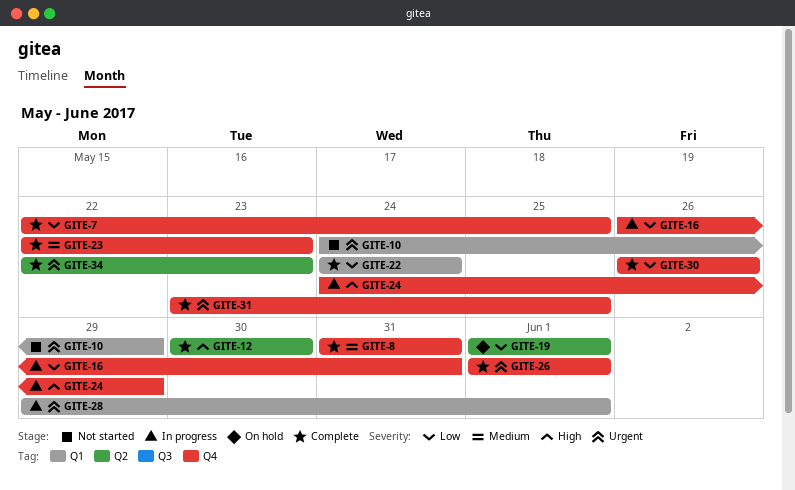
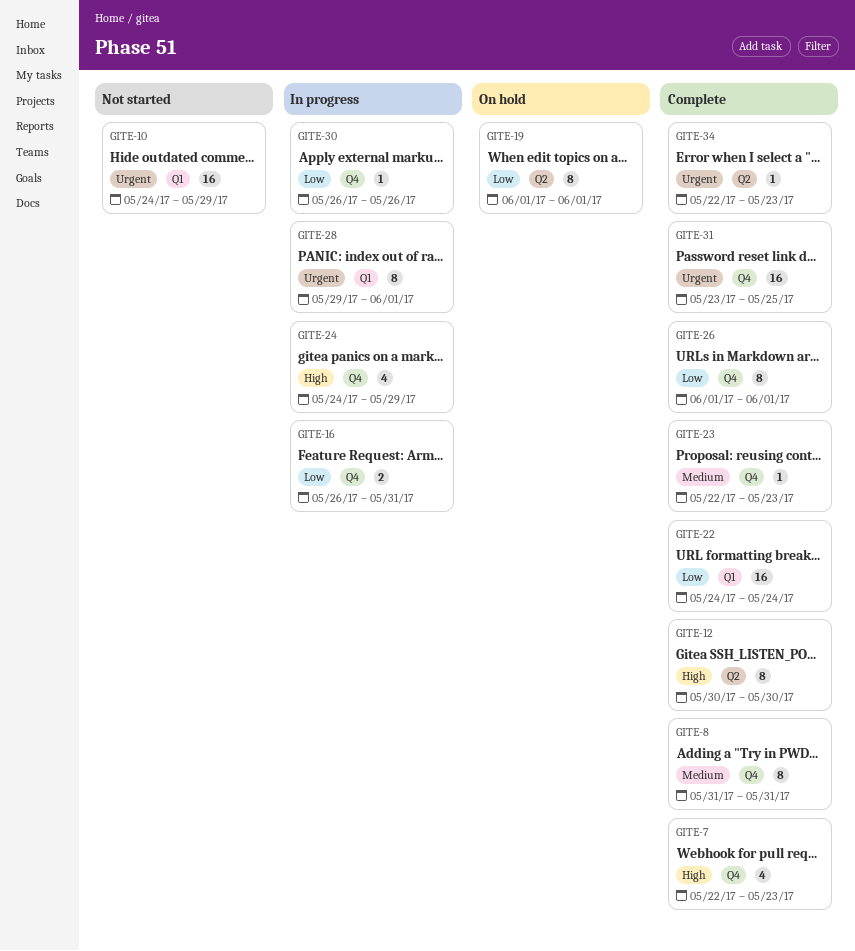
GITE-7, priority: Low -> High
GITE-7, due: May 25 -> May 23
GITE-26, priority: Urgent -> Low
GITE-30, status: Complete -> In progress

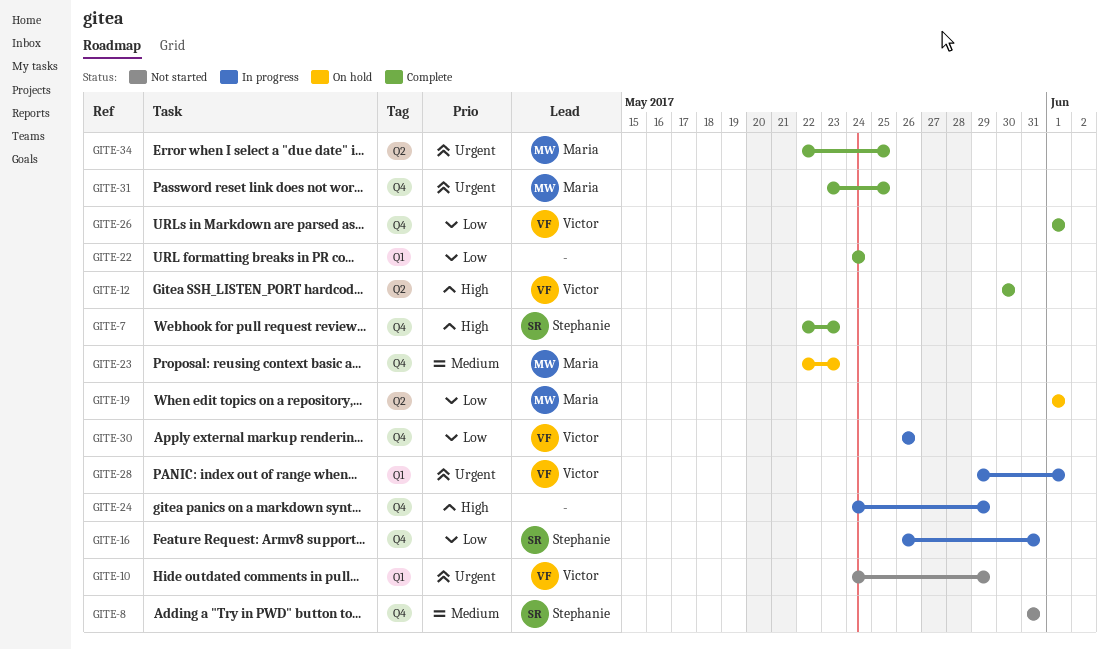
GITE-8, status: Complete -> Not started
GITE-23, status: Complete -> On hold
GITE-34, due: May 23 -> May 25

